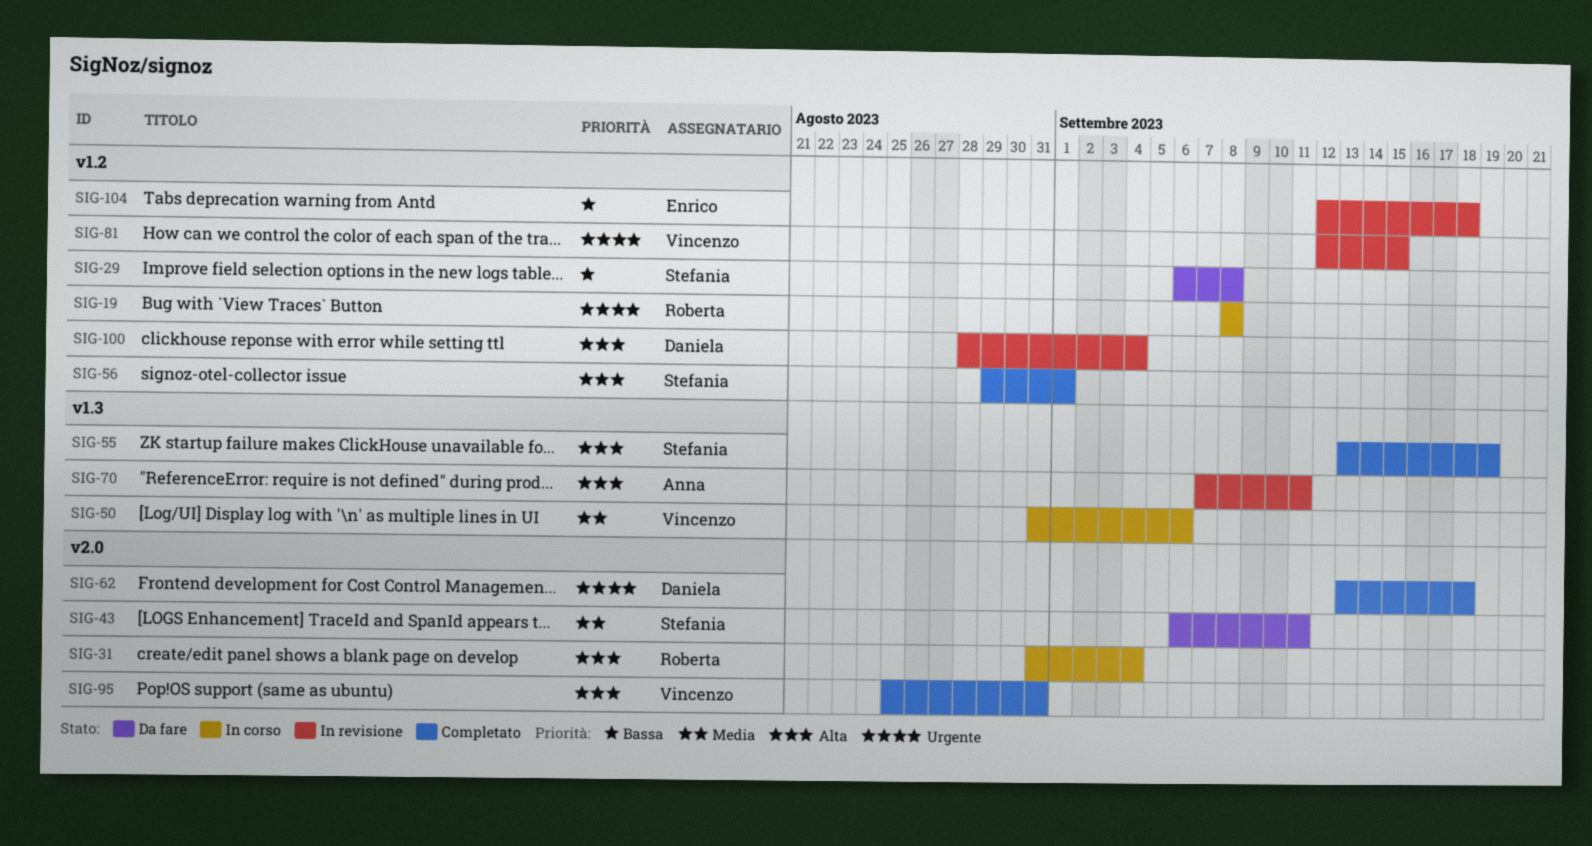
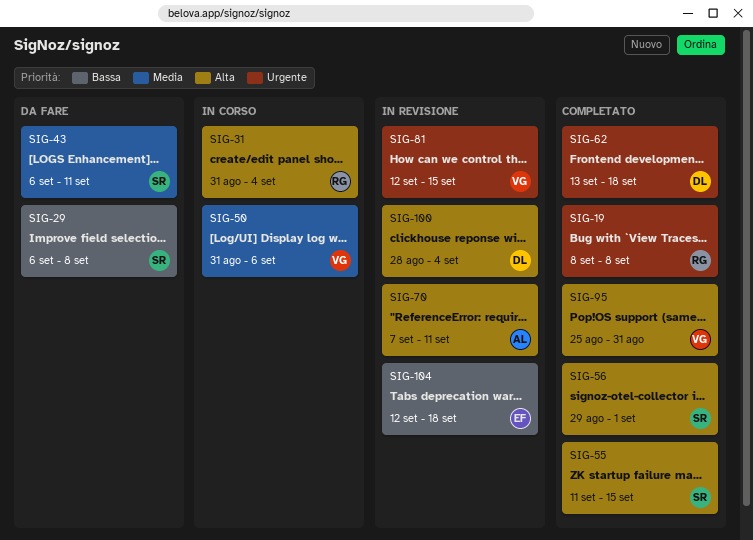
SIG-19, status: In corso -> Completato
SIG-55, start: Sep 13 -> Sep 11
SIG-55, due: Sep 19 -> Sep 15

